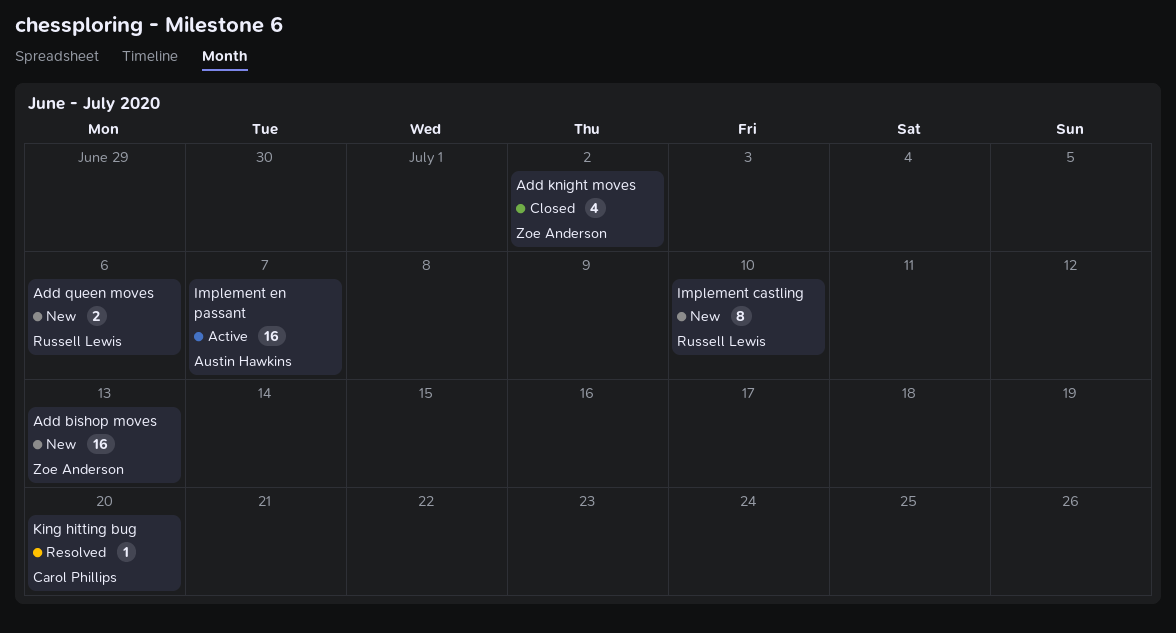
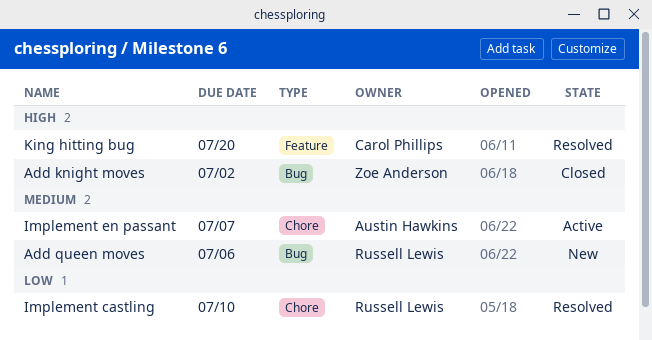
Add bishop moves: present -> none
Implement castling, status: New -> Resolved

